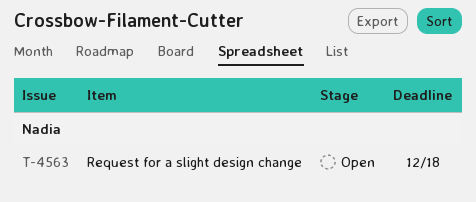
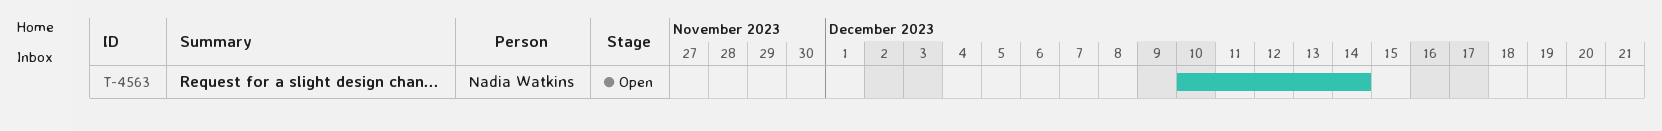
T-4563, due: Dec 18 -> Dec 14

